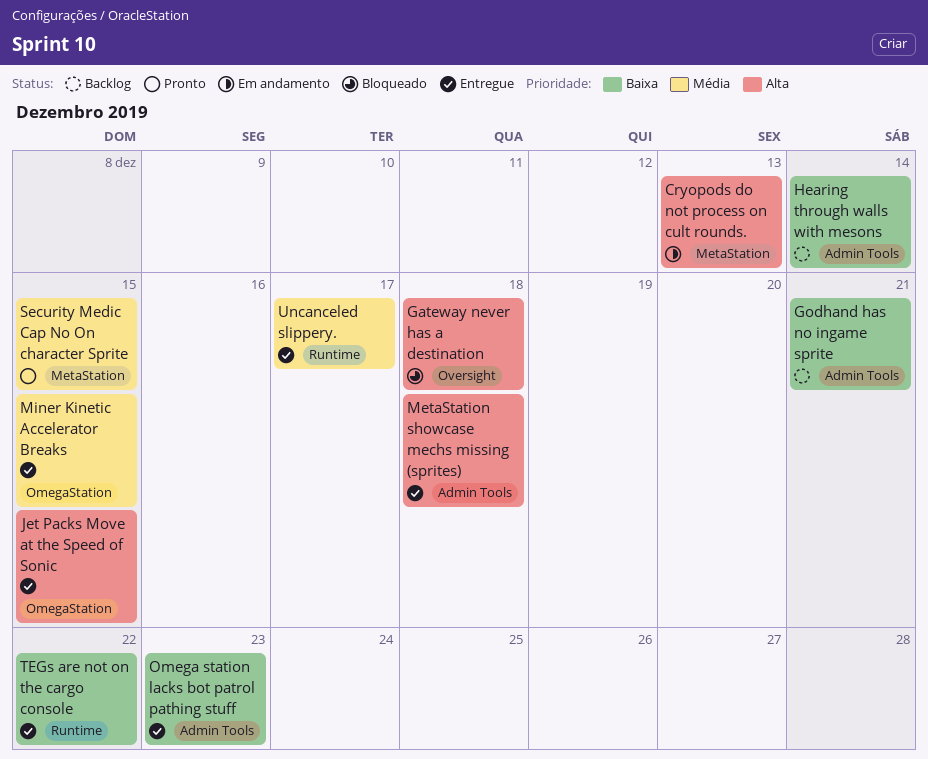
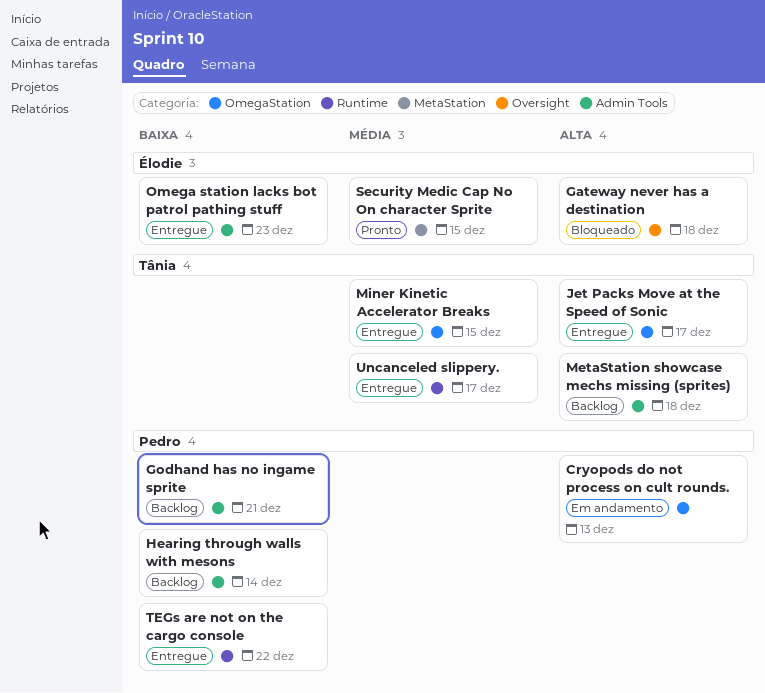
Cryopods do not process on cult rounds., label: MetaStation -> OmegaStation
Jet Packs Move at the Speed of Sonic, due: Dec 15 -> Dec 17
MetaStation showcase mechs missing (sprites), status: Entregue -> Backlog

